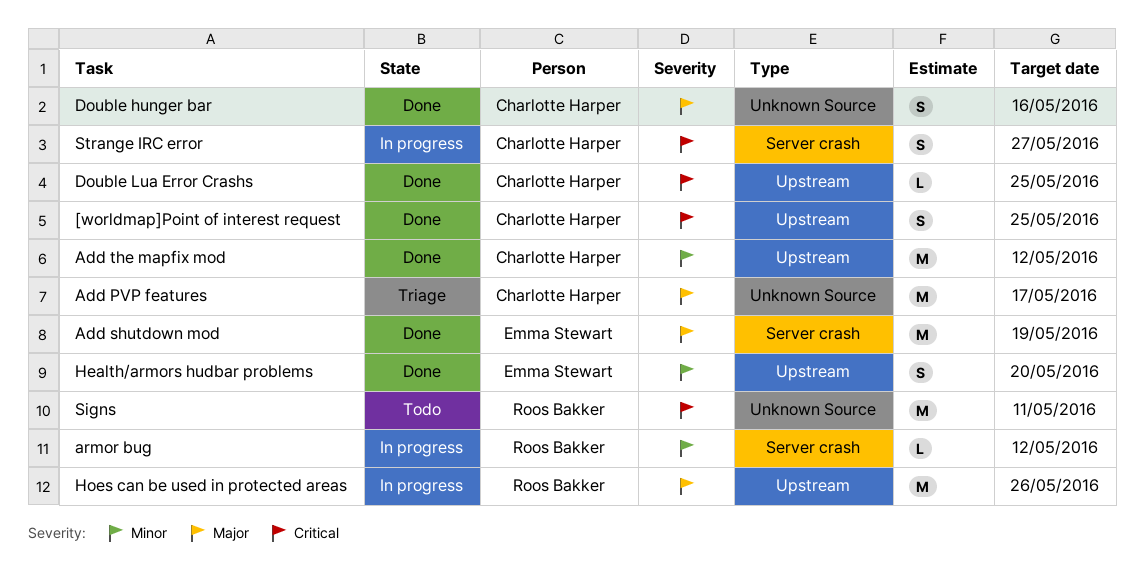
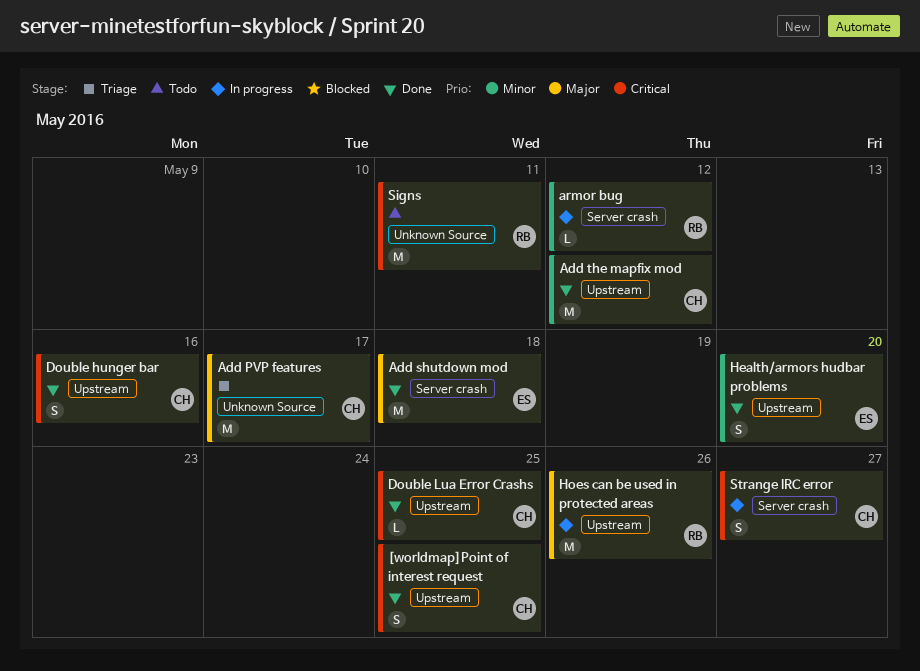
Add shutdown mod, due: May 19 -> May 18
Double hunger bar, priority: Major -> Critical
Double hunger bar, label: Unknown Source -> Upstream

